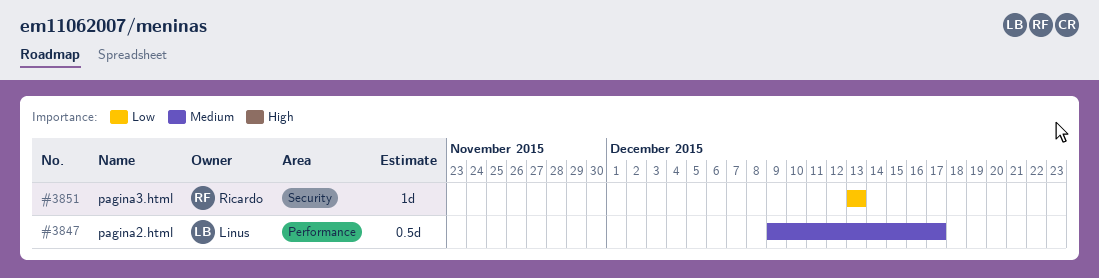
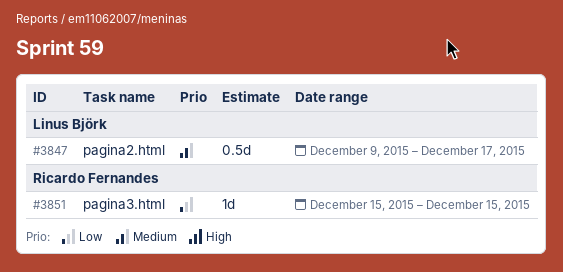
#3851, start: Dec 13 -> Dec 15
#3851, due: Dec 13 -> Dec 15

